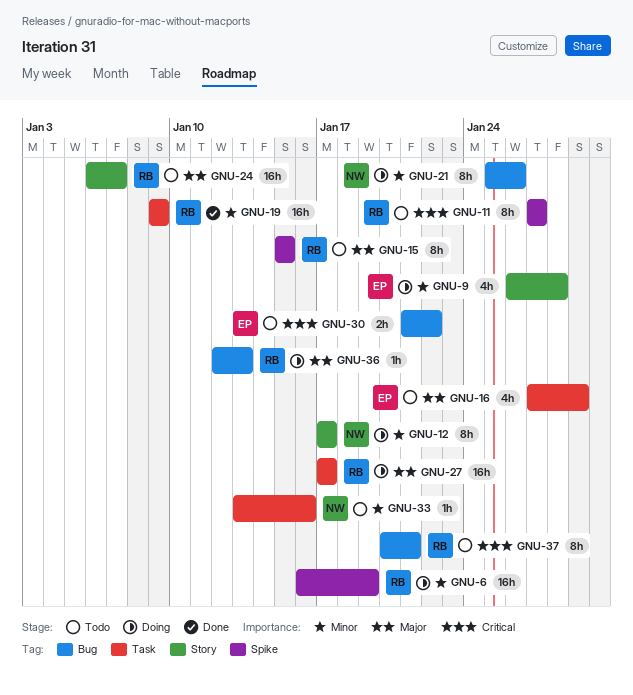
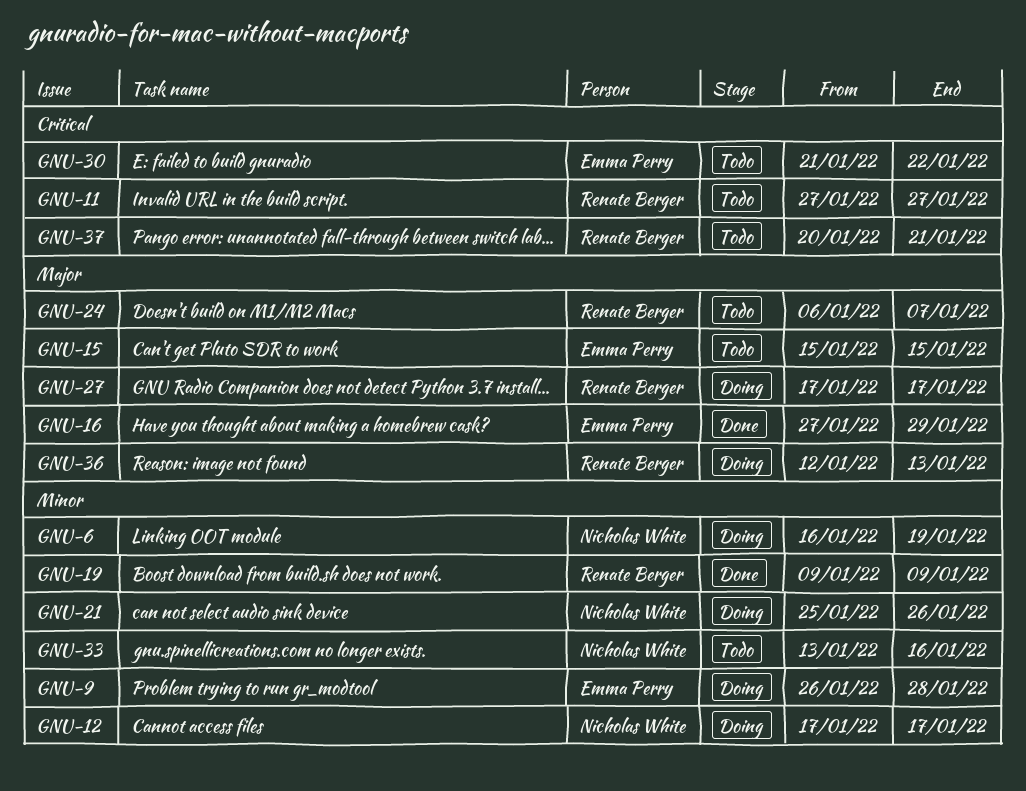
GNU-6, owner: Renate Berger -> Nicholas White
GNU-15, owner: Renate Berger -> Emma Perry
GNU-16, status: Todo -> Done

